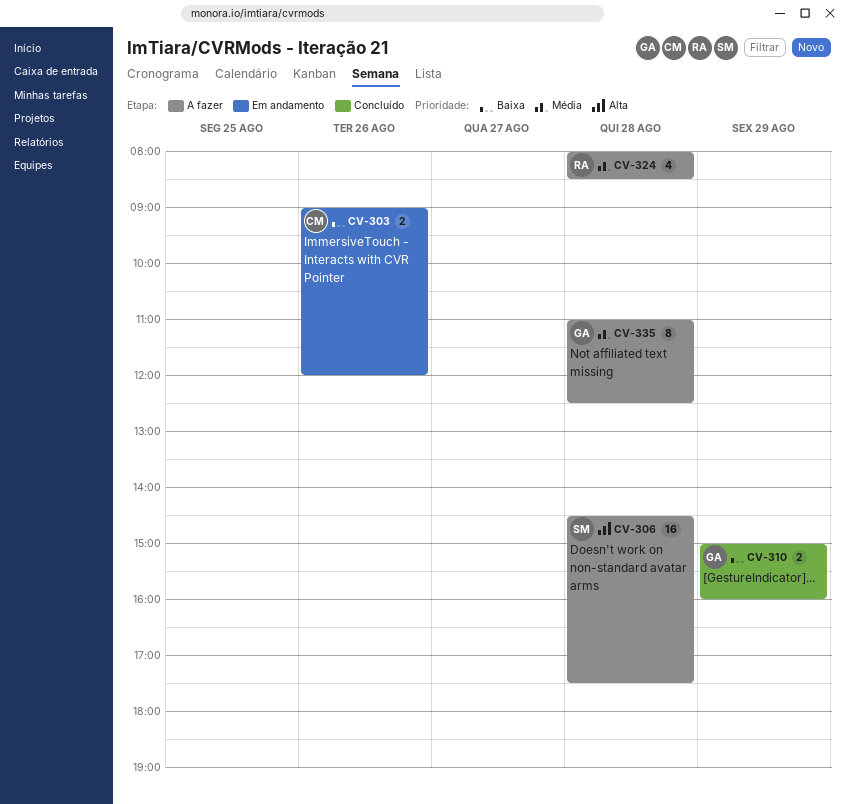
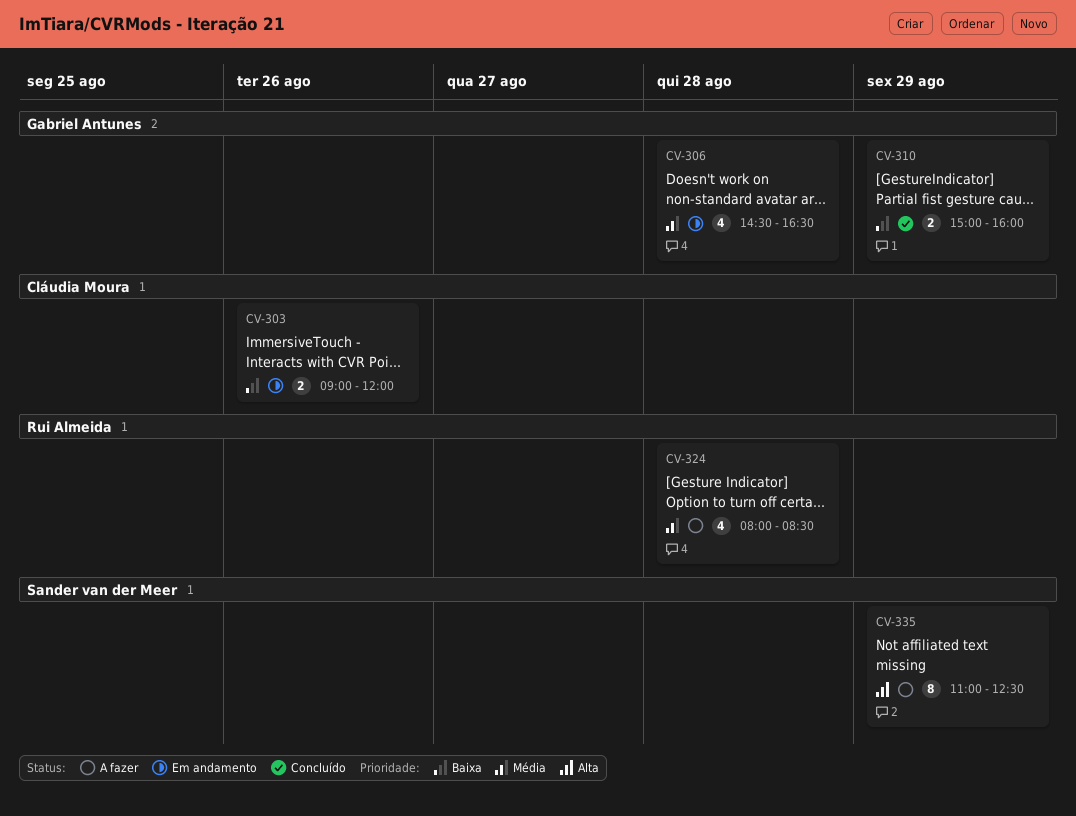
CV-306, status: A fazer -> Em andamento
CV-306, owner: Sander van der Meer -> Gabriel Antunes
CV-306, priority: Alta -> Média
CV-306, estimate: 16 -> 4
CV-306, ends: 17:30 -> 16:30
CV-335, owner: Gabriel Antunes -> Sander van der Meer
CV-335, priority: Média -> Alta
CV-335, day: Aug 28 -> Aug 29

